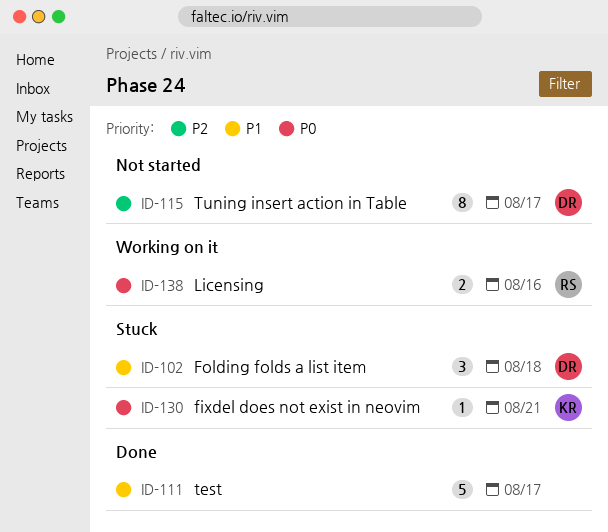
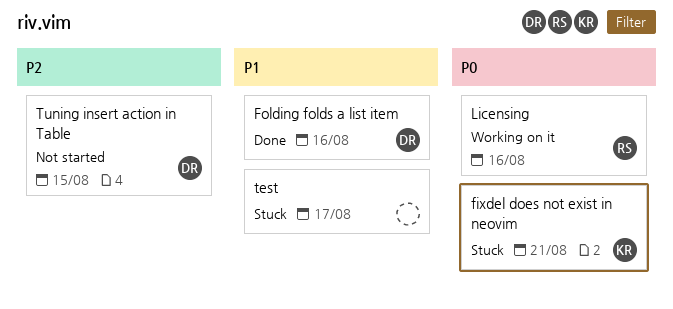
Folding folds a list item, status: Stuck -> Done
Folding folds a list item, due: Aug 18 -> Aug 16
test, status: Done -> Stuck
Tuning insert action in Table, due: Aug 17 -> Aug 15

